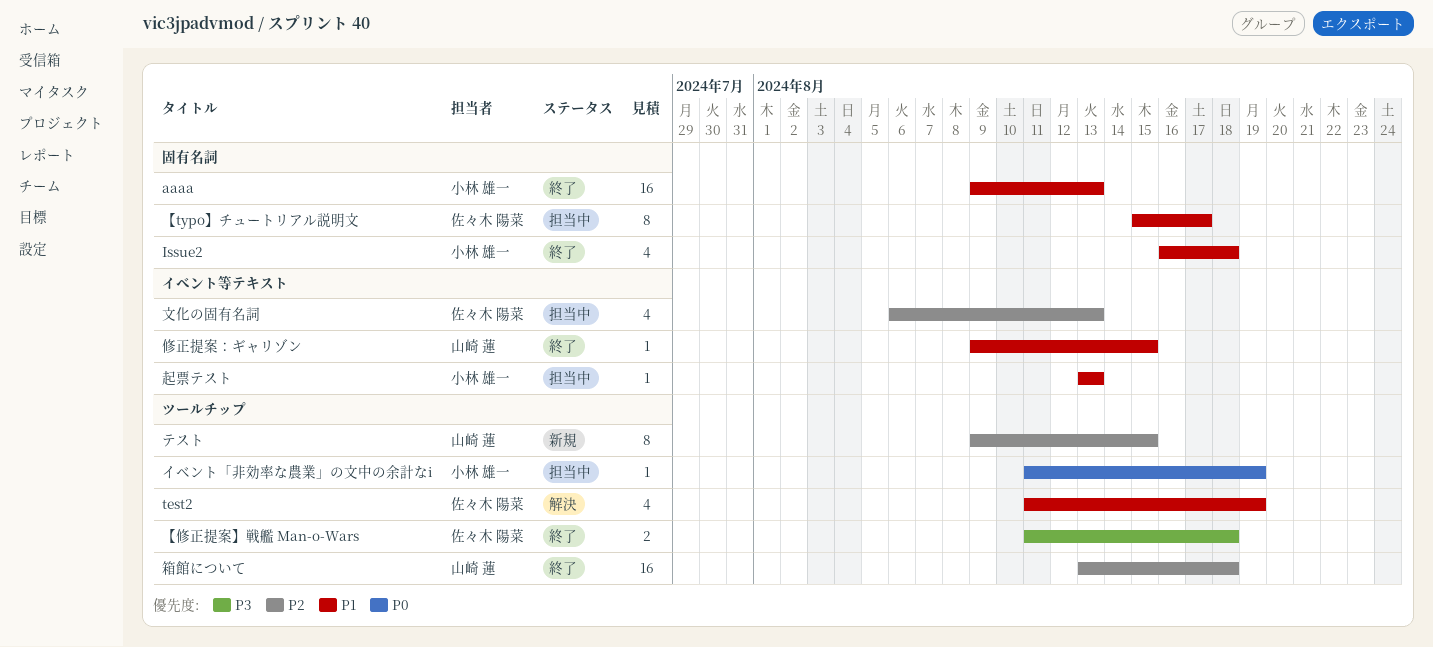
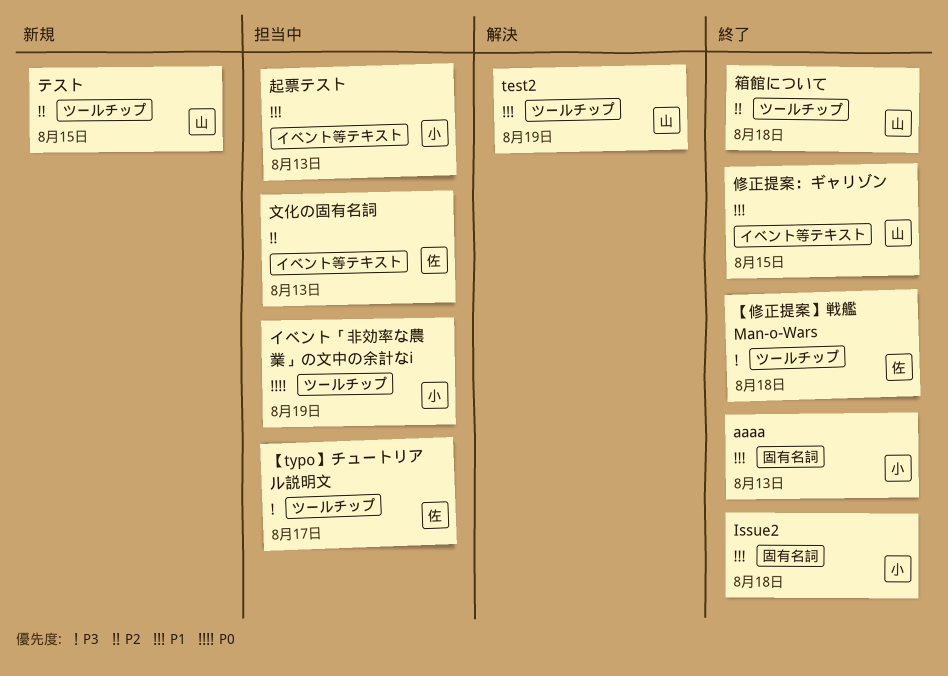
test2, owner: 佐々木 陽菜 -> 山崎 蓮
【typo】チュートリアル説明文, priority: P1 -> P3
【typo】チュートリアル説明文, label: 固有名詞 -> ツールチップ

